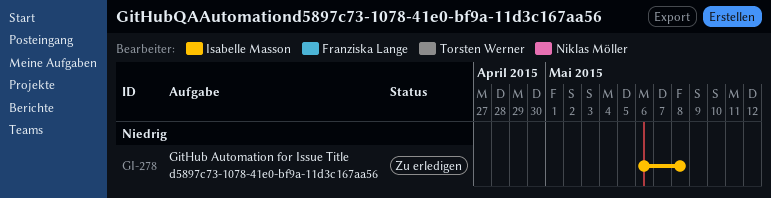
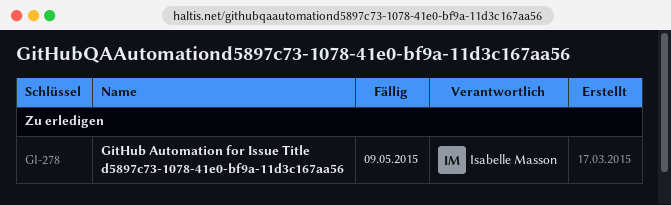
GI-278, due: May 8 -> May 9

